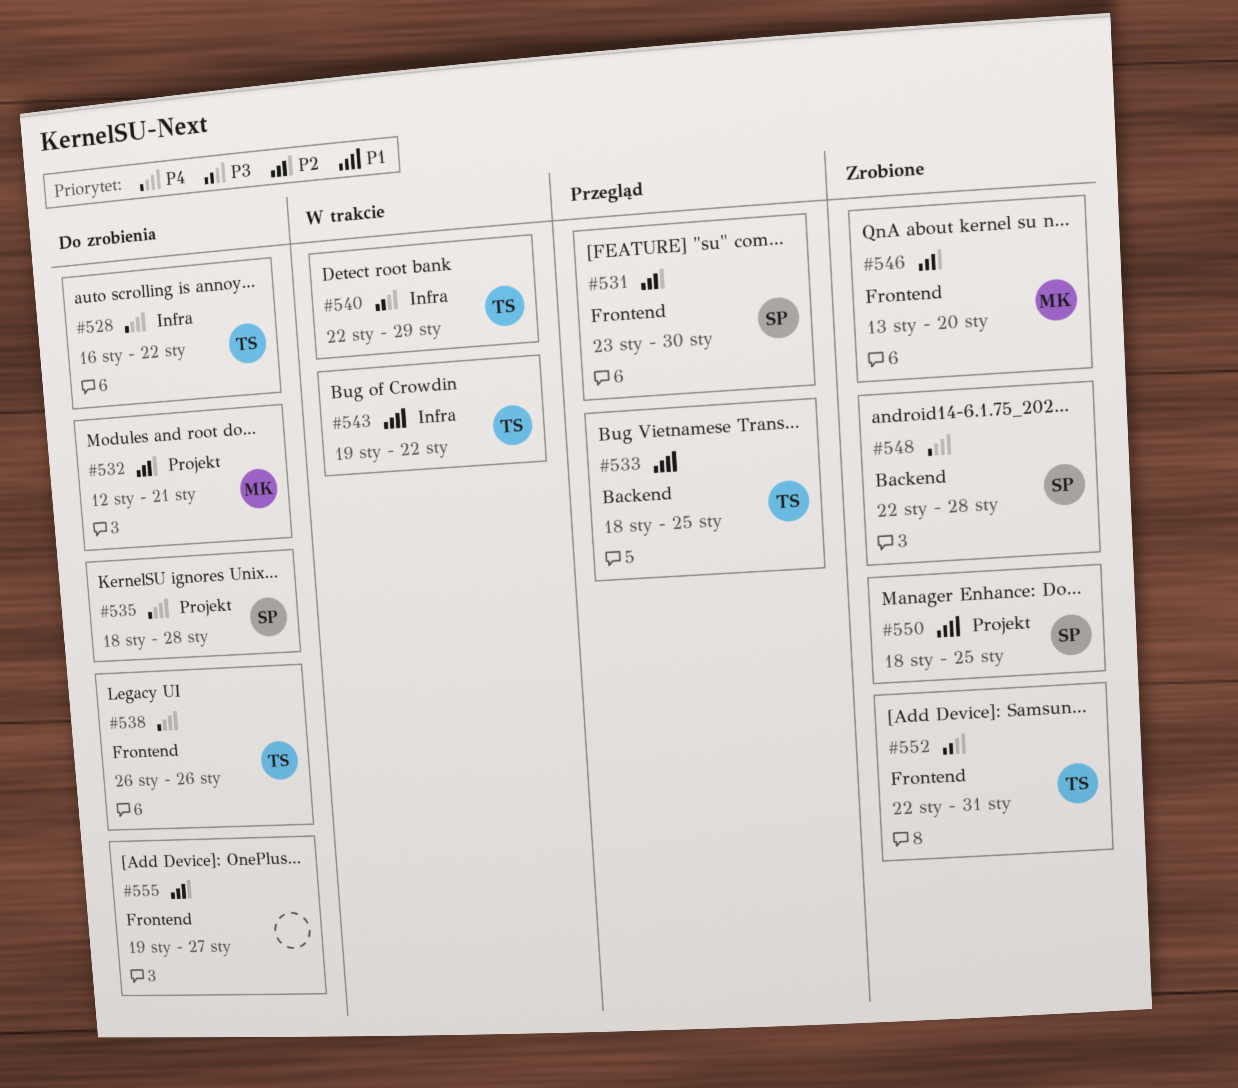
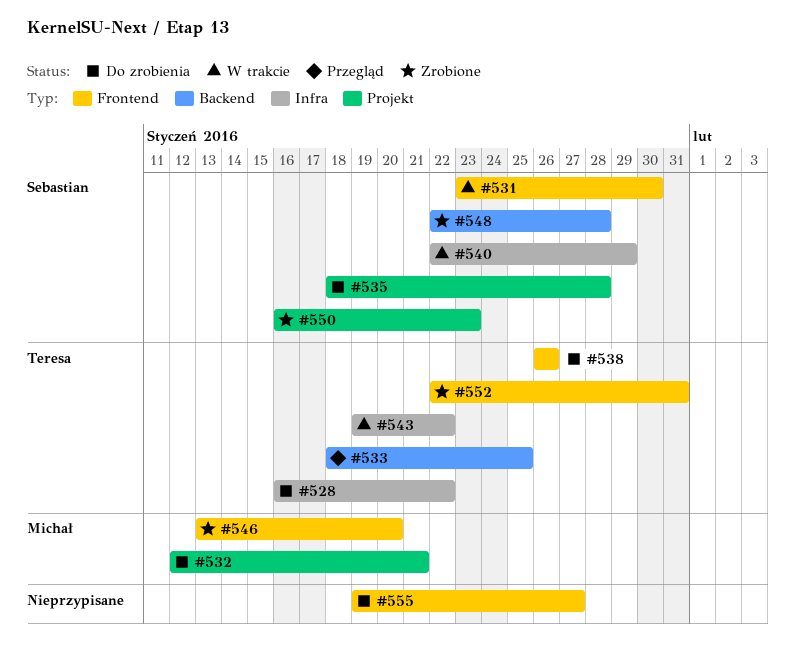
#531, status: Przegląd -> W trakcie
#540, owner: Teresa -> Sebastian
#550, start: Jan 18 -> Jan 16
#550, due: Jan 25 -> Jan 23

